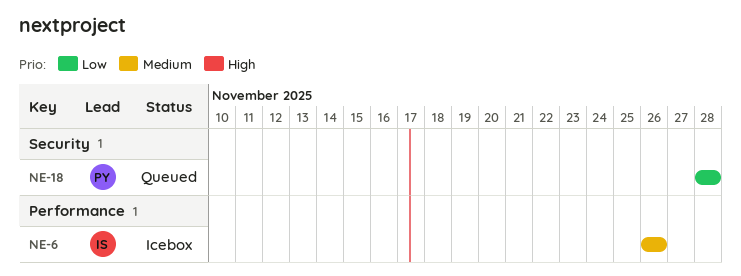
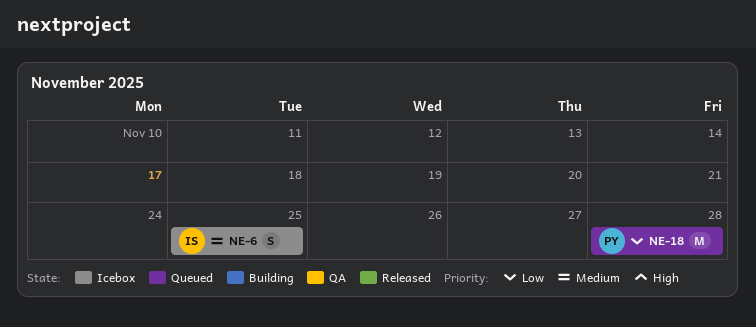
NE-6, start: Nov 26 -> Nov 25
NE-6, due: Nov 26 -> Nov 25

